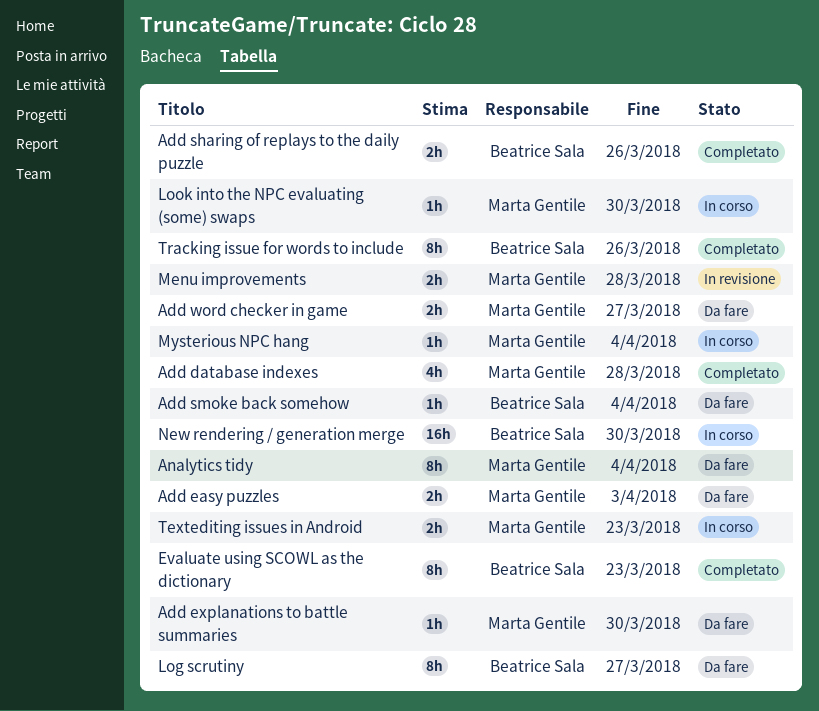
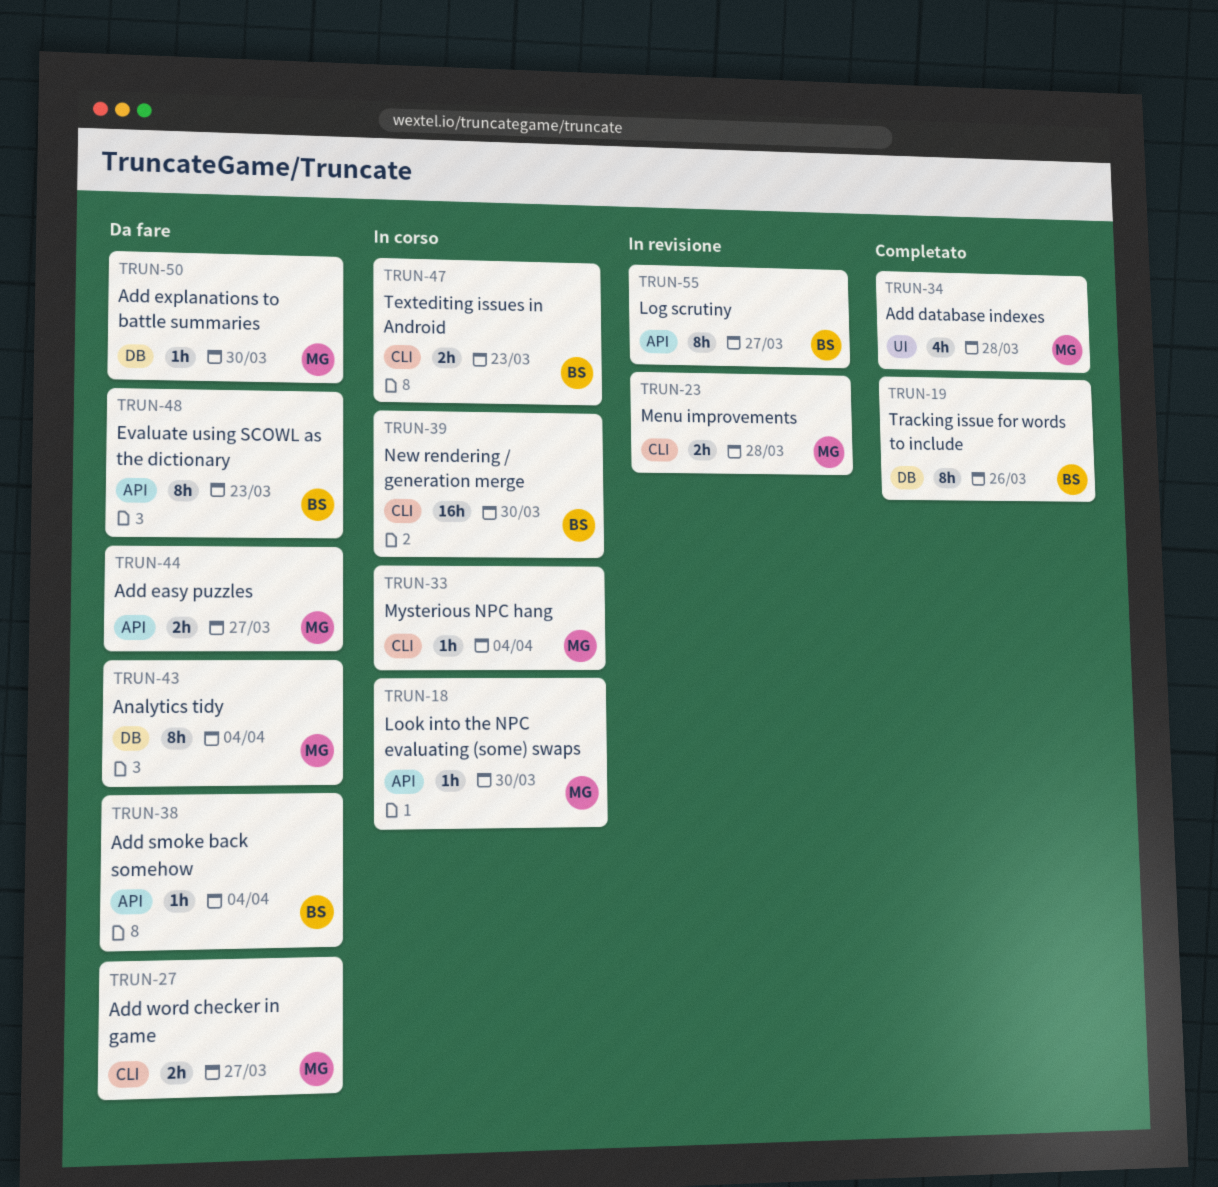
Add easy puzzles, due: Apr 3 -> Mar 27
Add sharing of replays to the daily puzzle: present -> none
Evaluate using SCOWL as the dictionary, status: Completato -> Da fare
Log scrutiny, status: Da fare -> In revisione
Textediting issues in Android, owner: Marta Gentile -> Beatrice Sala

